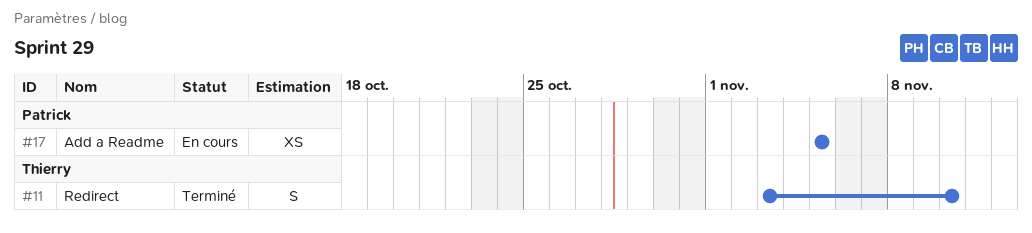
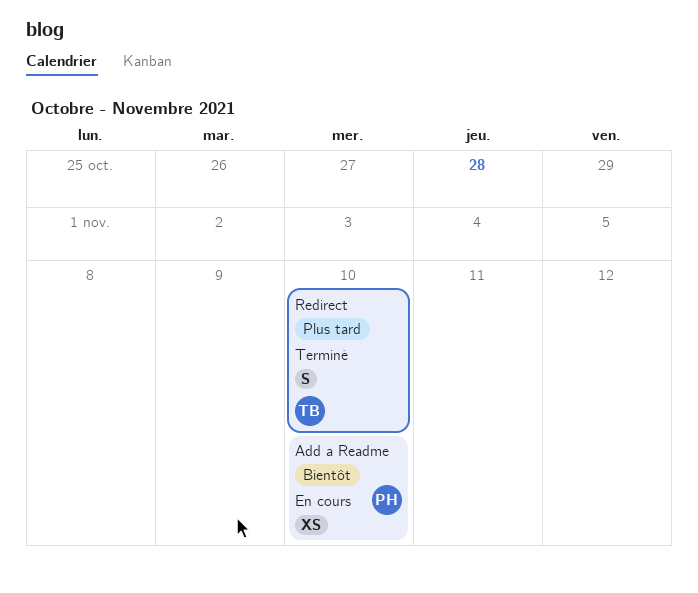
Add a Readme, due: Nov 5 -> Nov 10

